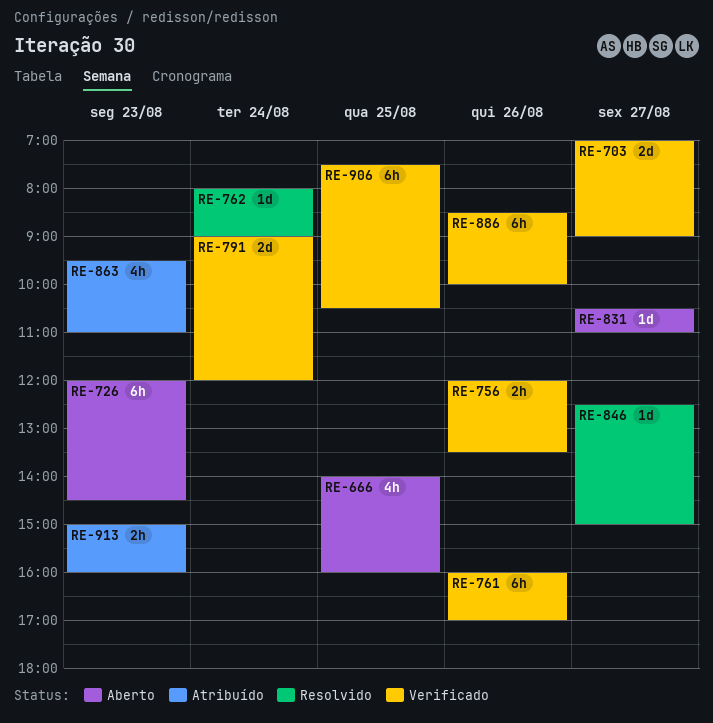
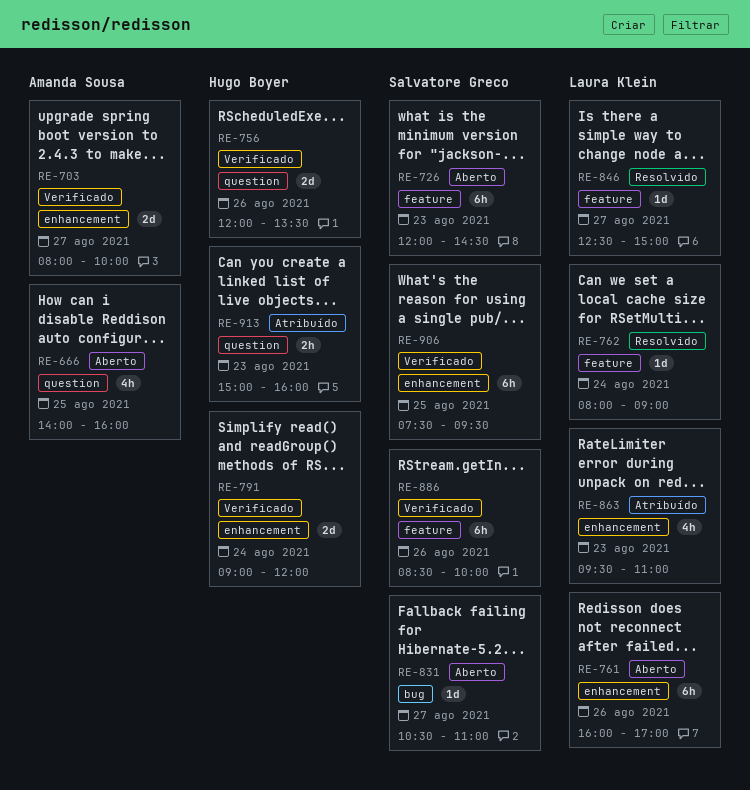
RE-703, begins: 07:00 -> 08:00
RE-703, ends: 09:00 -> 10:00
RE-756, estimate: 2h -> 2d
RE-761, status: Verificado -> Aberto
RE-906, ends: 10:30 -> 09:30

